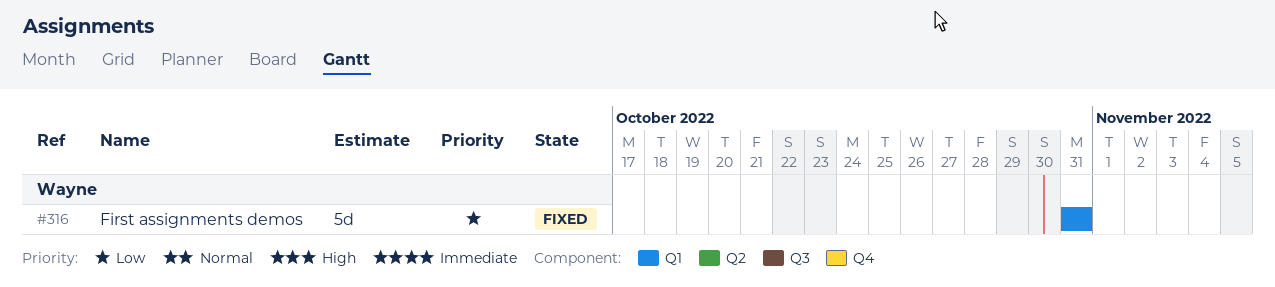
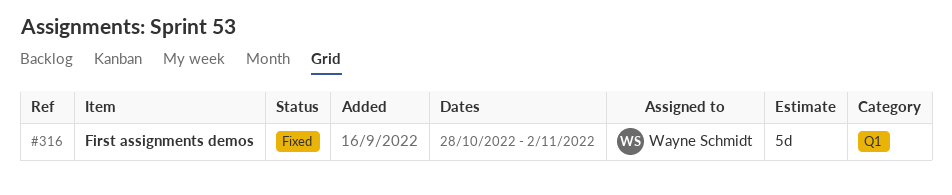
#316, start: Oct 31 -> Oct 28
#316, due: Oct 31 -> Nov 2

